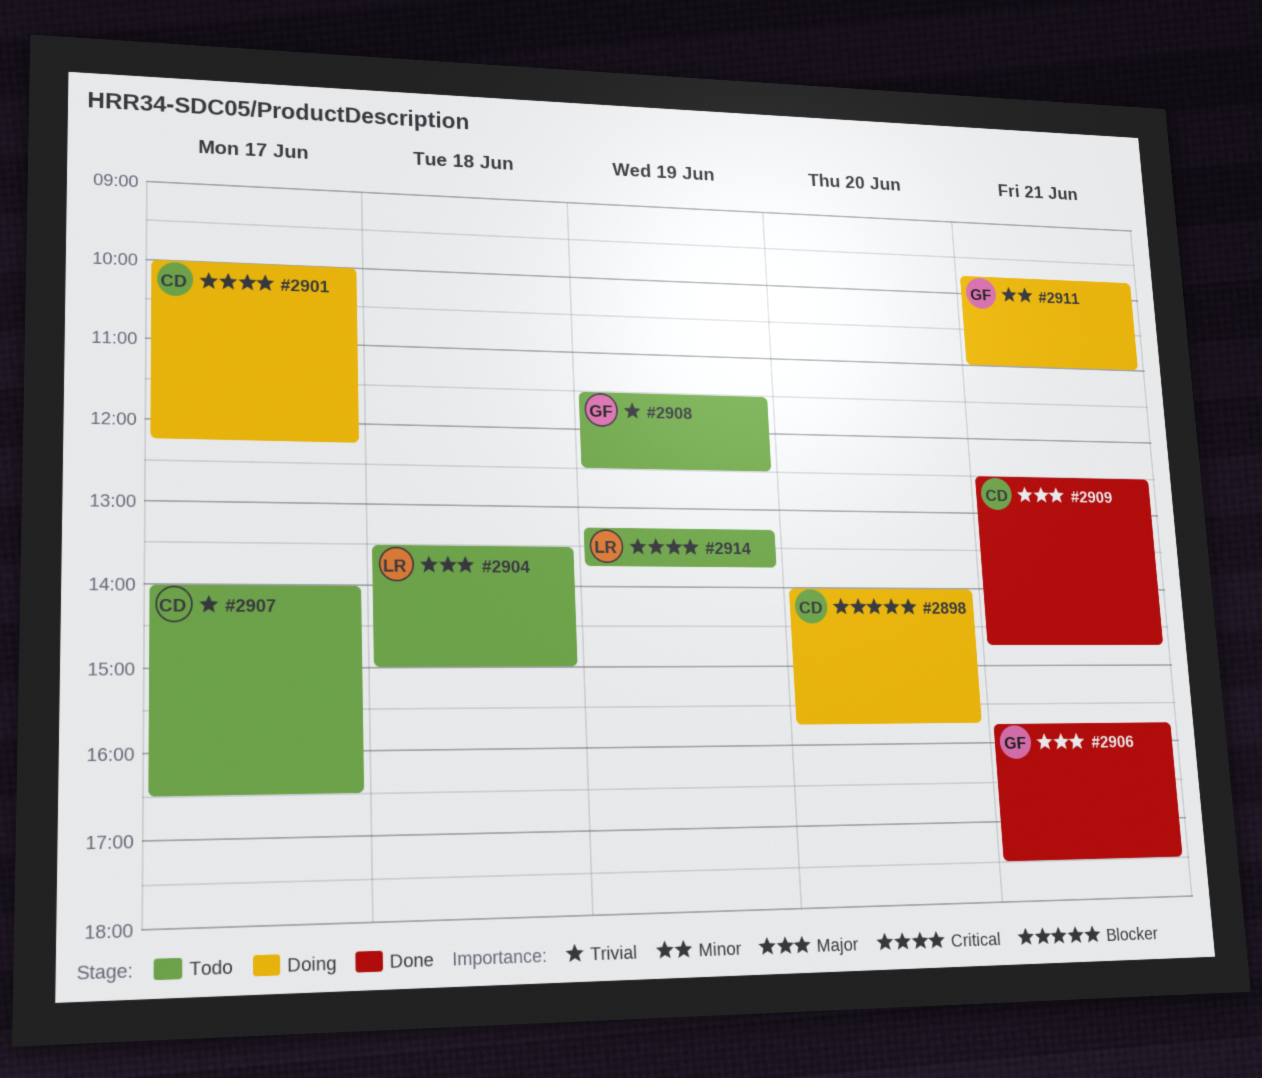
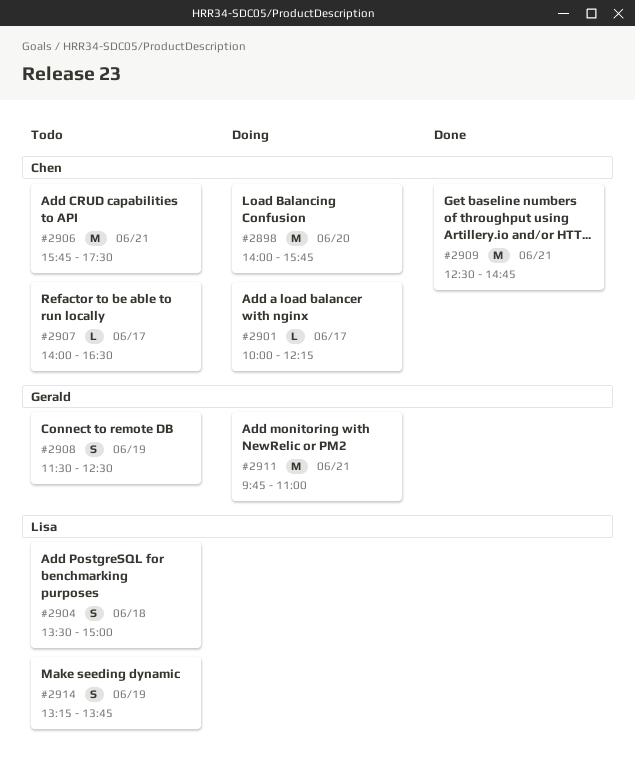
#2906, status: Done -> Todo
#2906, owner: Gerald -> Chen

